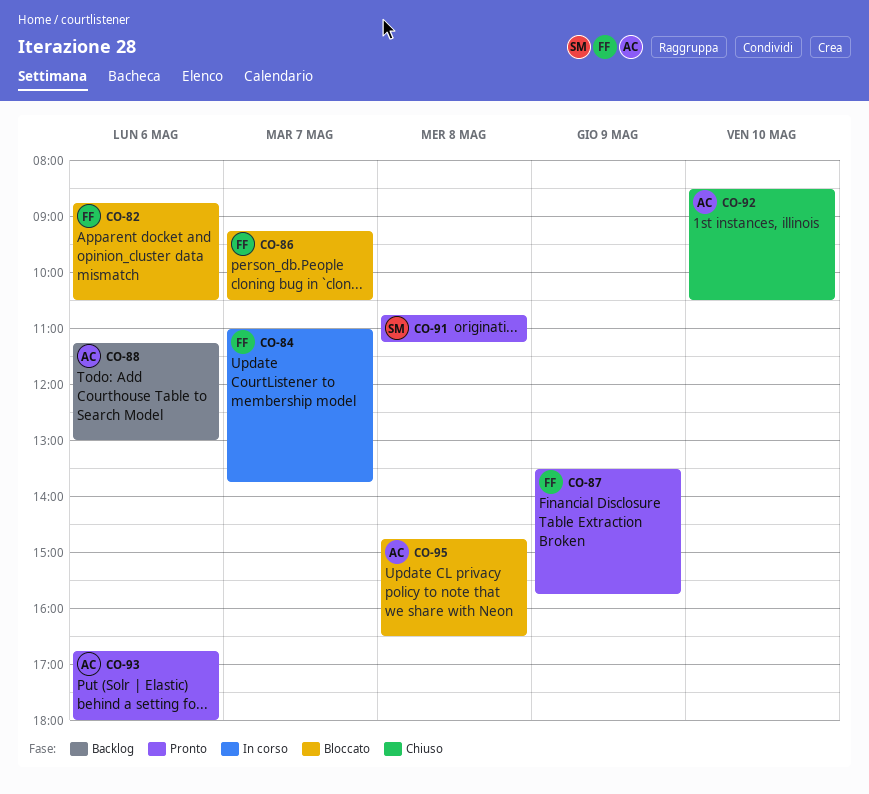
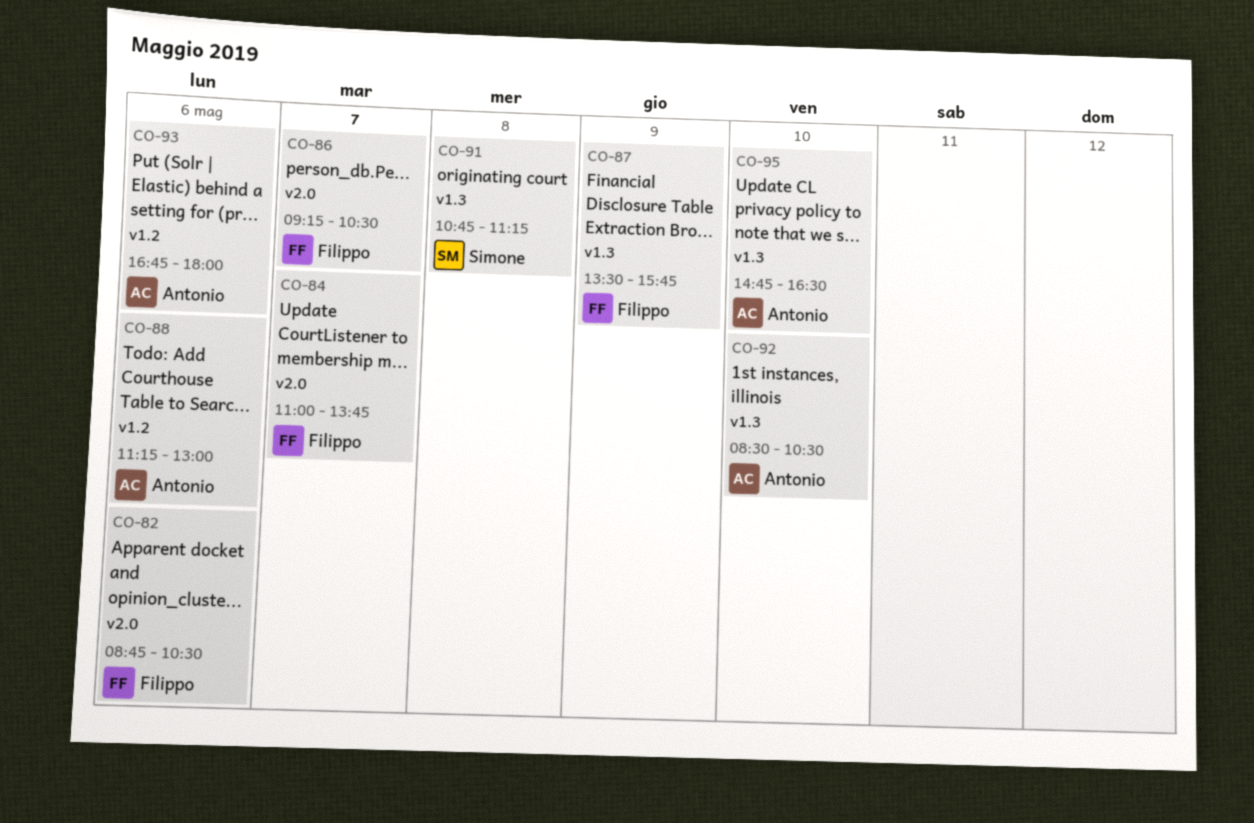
CO-95, day: May 8 -> May 10

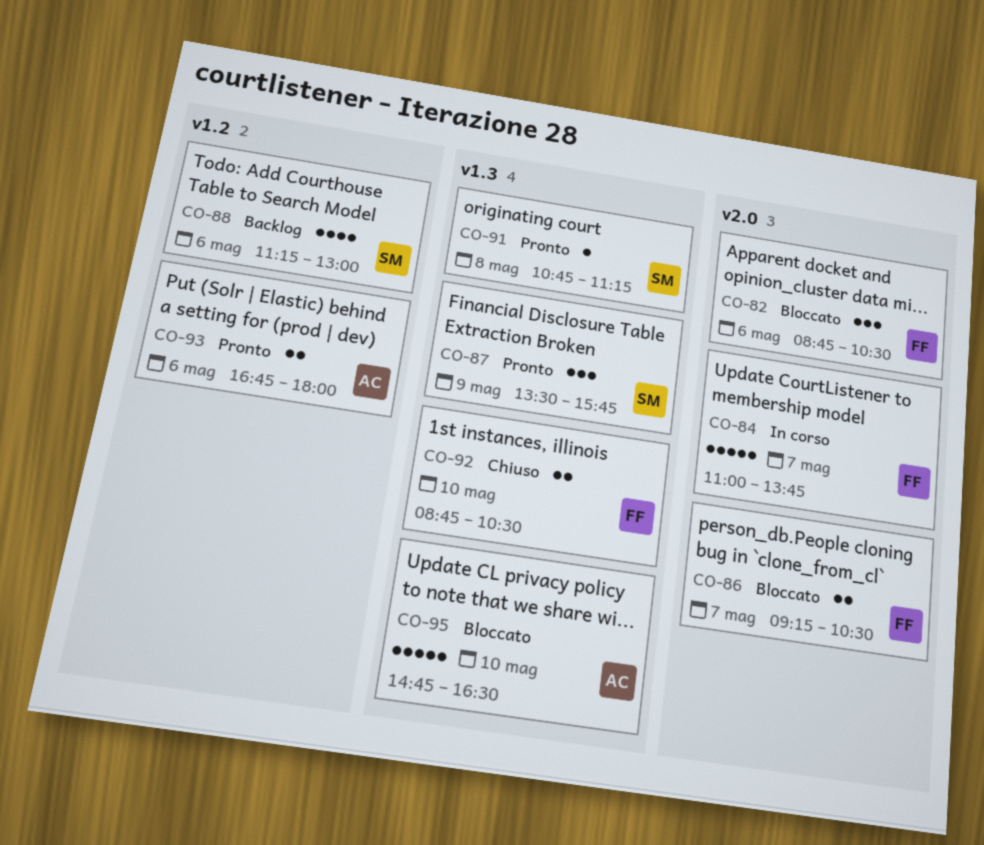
CO-87, owner: Filippo -> Simone
CO-88, owner: Antonio -> Simone
CO-92, owner: Antonio -> Filippo
CO-92, begins: 08:30 -> 08:45

